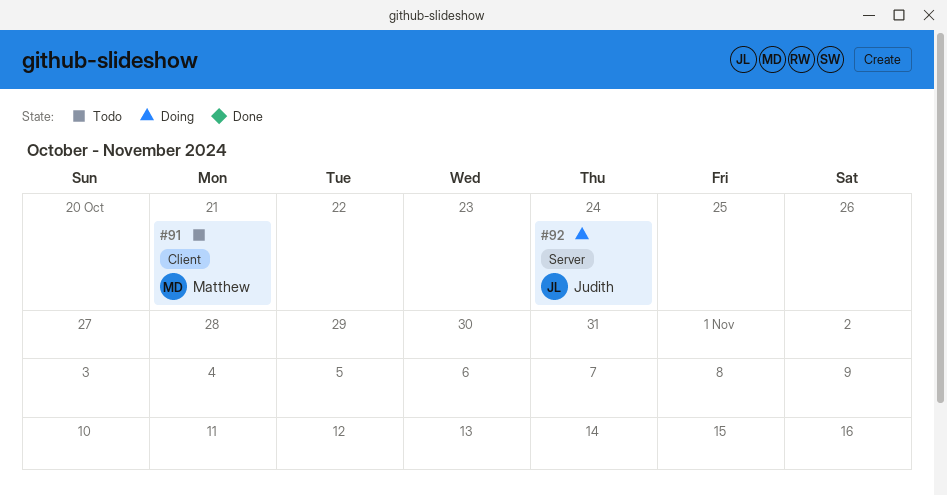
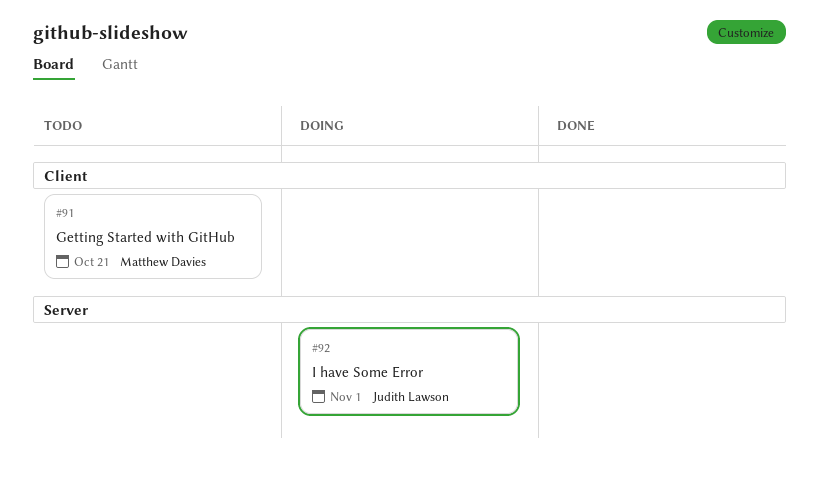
#92, due: Oct 24 -> Nov 1

